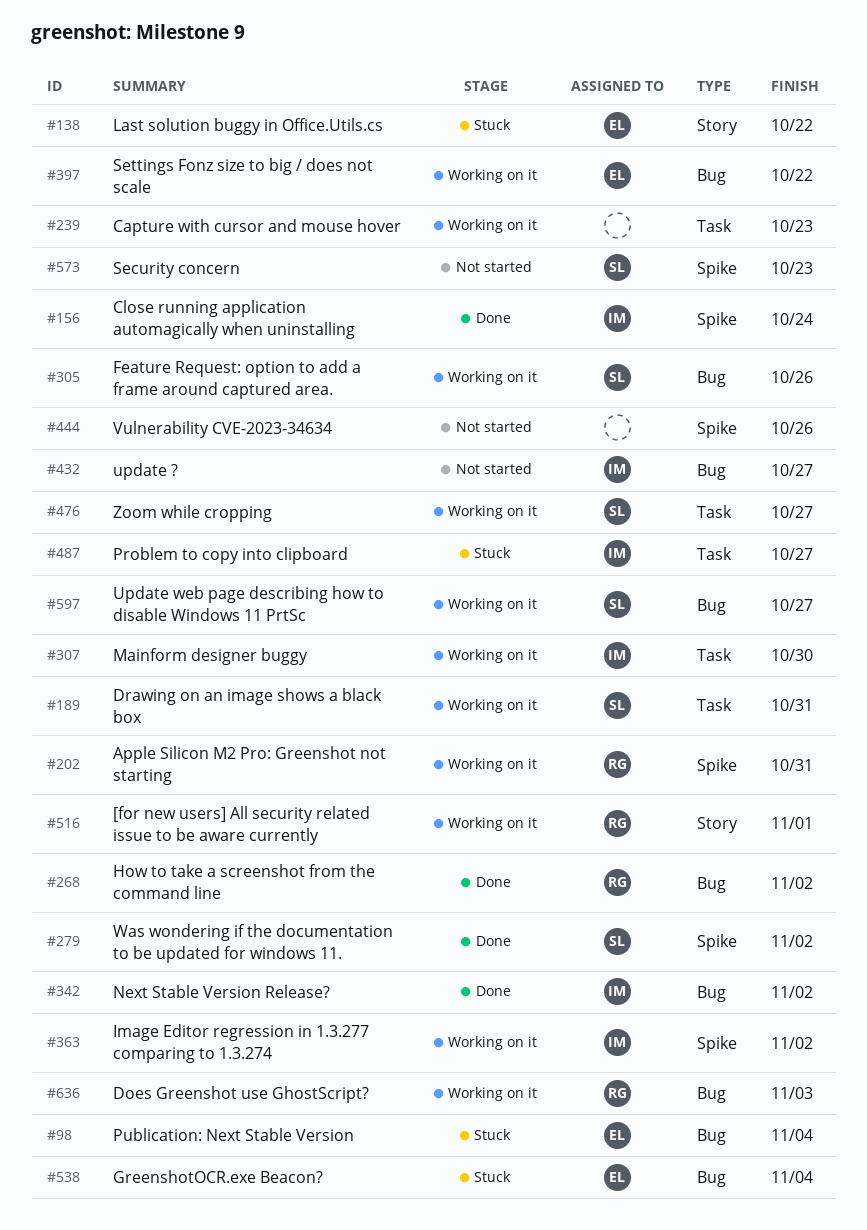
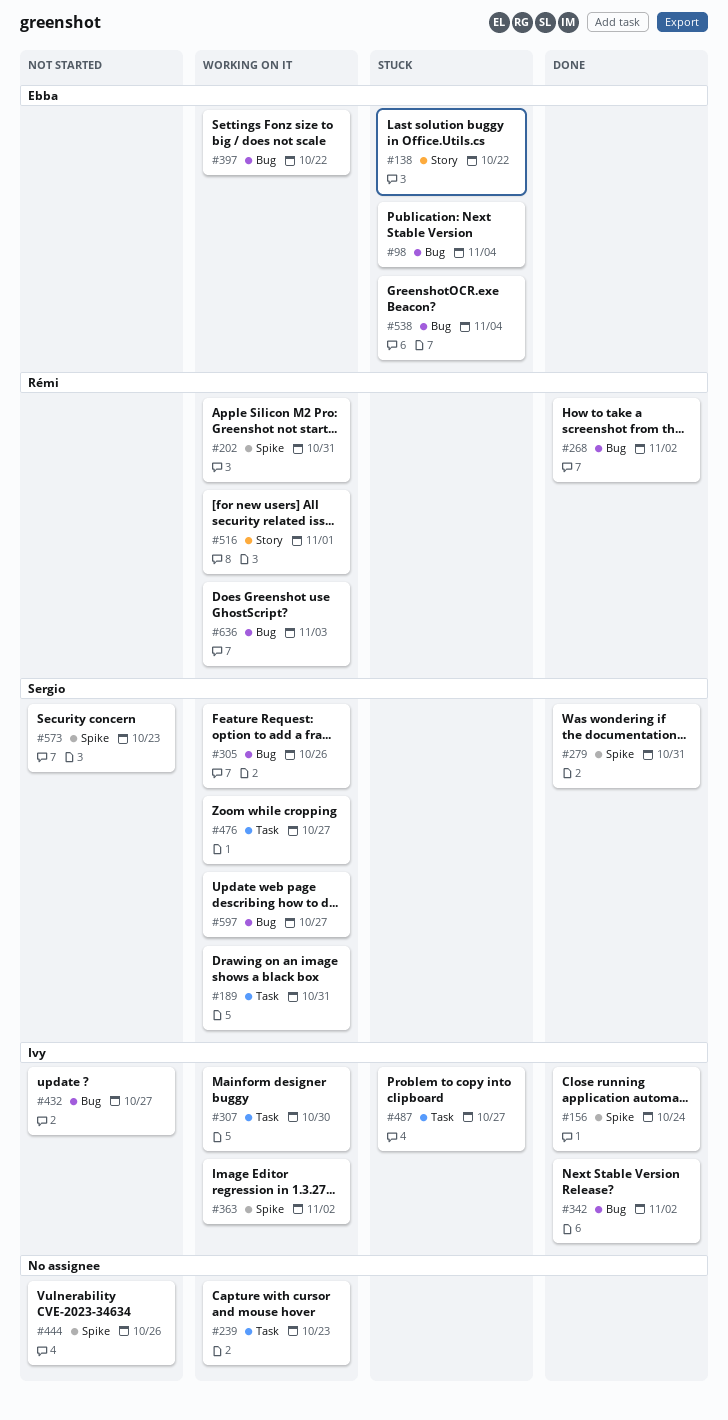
#279, due: Nov 2 -> Oct 31

